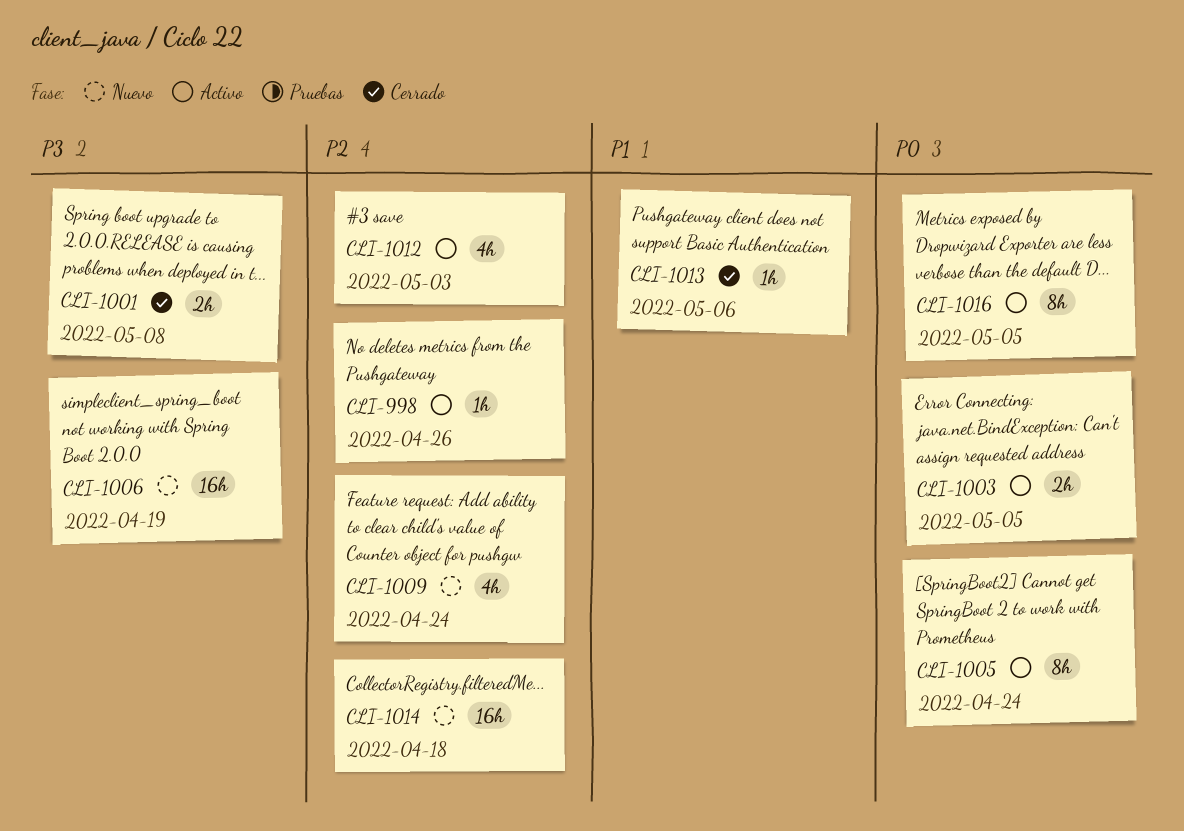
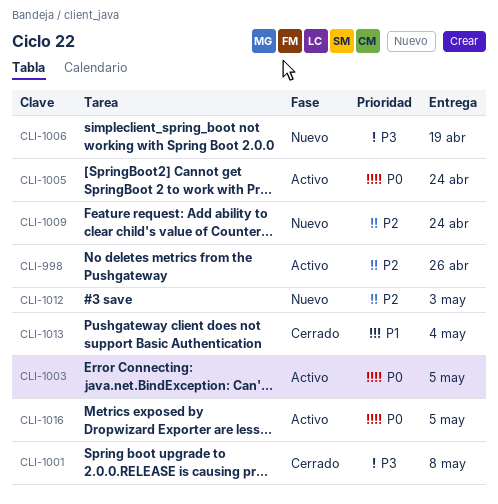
CLI-1012, status: Activo -> Nuevo
CLI-1013, due: May 6 -> May 4
CLI-1014: present -> none

